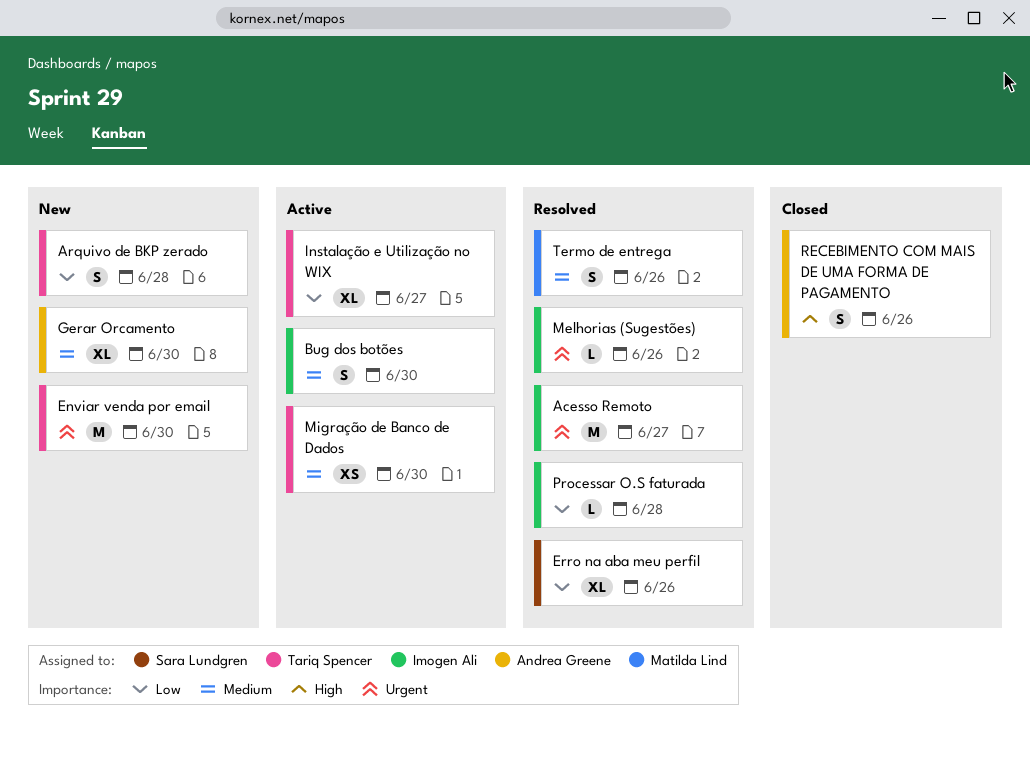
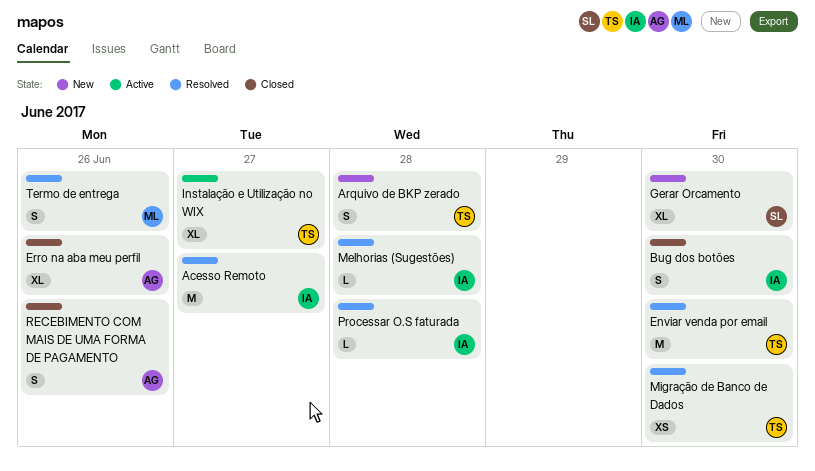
Bug dos botões, status: Active -> Closed
Enviar venda por email, status: New -> Resolved
Erro na aba meu perfil, status: Resolved -> Closed
Erro na aba meu perfil, owner: Sara Lundgren -> Andrea Greene
Gerar Orcamento, owner: Andrea Greene -> Sara Lundgren
Melhorias (Sugestões), due: Jun 26 -> Jun 28
Migração de Banco de Dados, status: Active -> Resolved

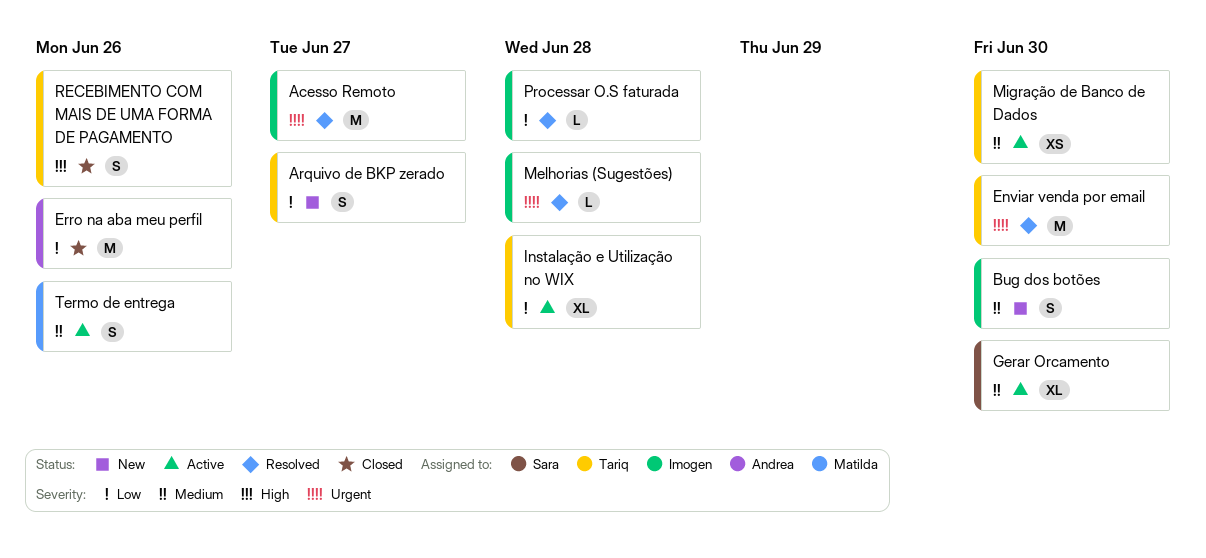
Arquivo de BKP zerado, due: Jun 28 -> Jun 27
Bug dos botões, status: Closed -> New
Erro na aba meu perfil, estimate: XL -> M
Gerar Orcamento, status: New -> Active
Instalação e Utilização no WIX, due: Jun 27 -> Jun 28
Migração de Banco de Dados, status: Resolved -> Active
RECEBIMENTO COM MAIS DE UMA FORMA DE PAGAMENTO, owner: Andrea -> Tariq
Termo de entrega, status: Resolved -> Active

